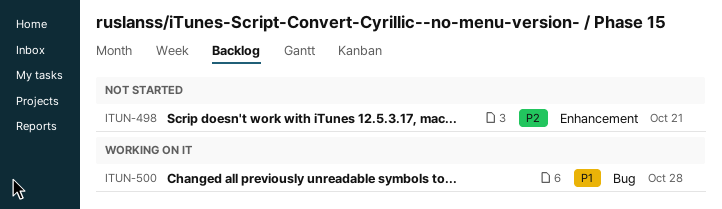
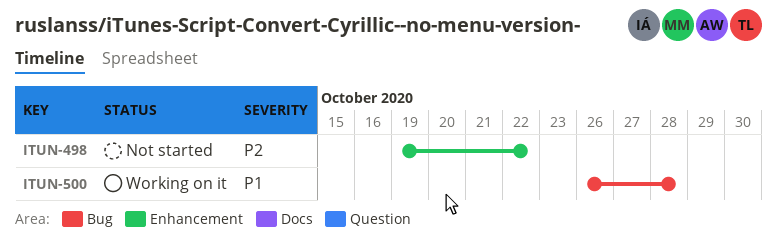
ITUN-498, due: Oct 21 -> Oct 22

